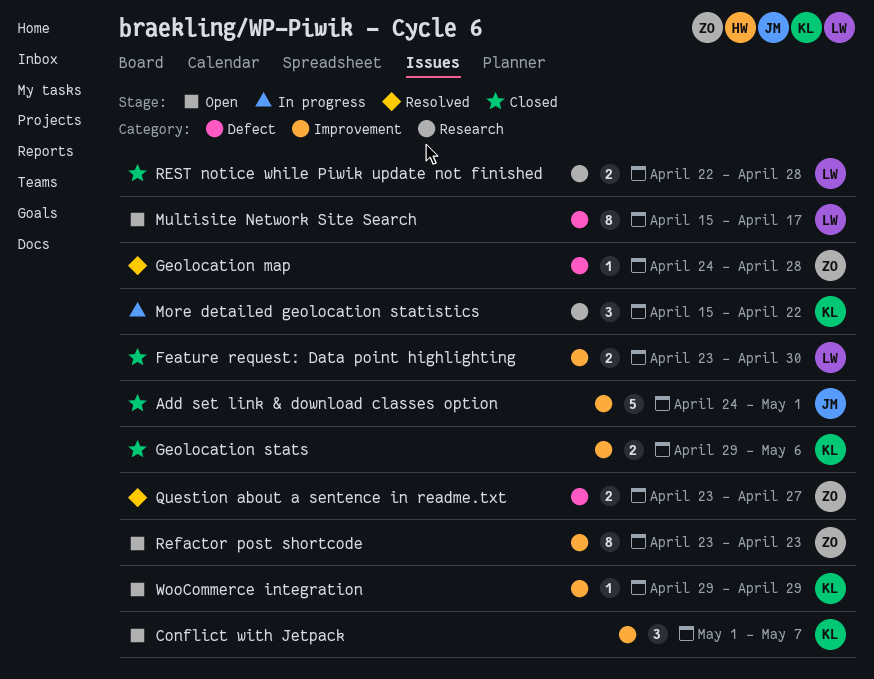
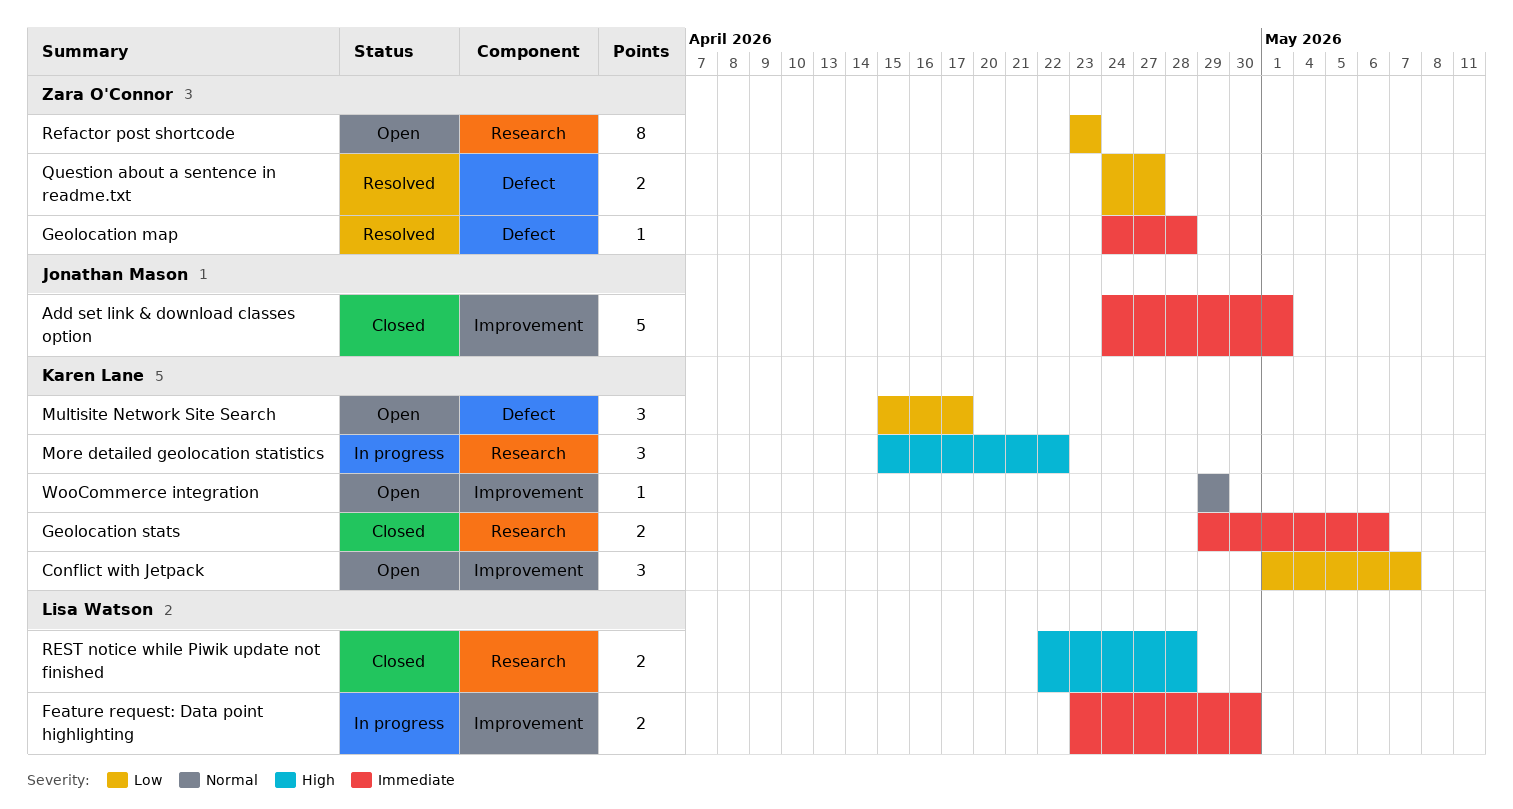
Feature request: Data point highlighting, status: Closed -> In progress
Geolocation stats, label: Improvement -> Research
Multisite Network Site Search, owner: Lisa Watson -> Karen Lane
Multisite Network Site Search, estimate: 8 -> 3
Question about a sentence in readme.txt, start: Apr 23 -> Apr 24
Refactor post shortcode, label: Improvement -> Research

